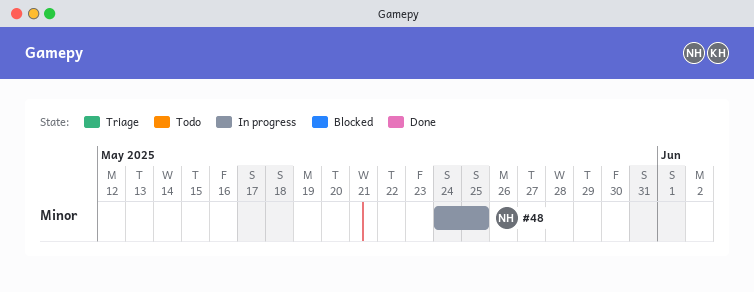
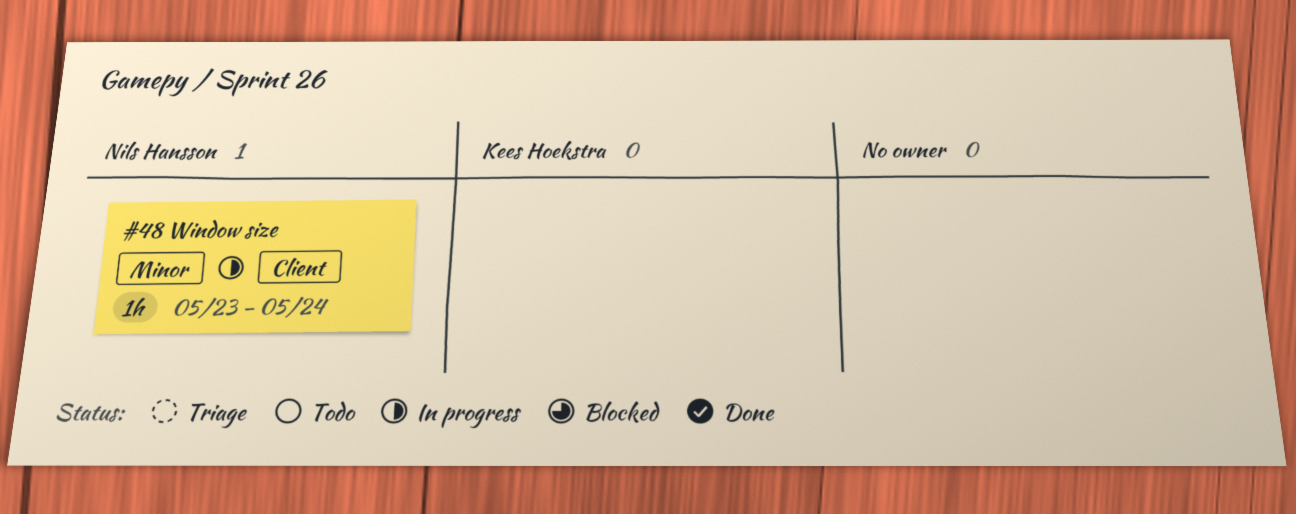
#48, start: May 24 -> May 23
#48, due: May 25 -> May 24

